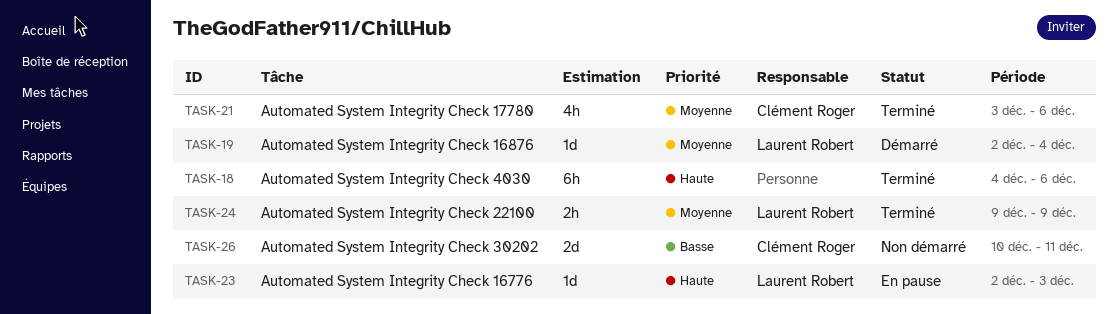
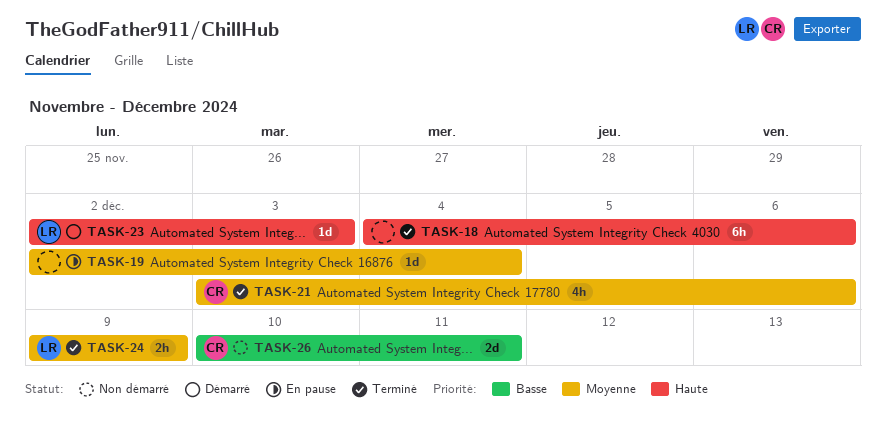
TASK-19, status: Démarré -> En pause
TASK-19, owner: Laurent Robert -> none
TASK-23, status: En pause -> Démarré

